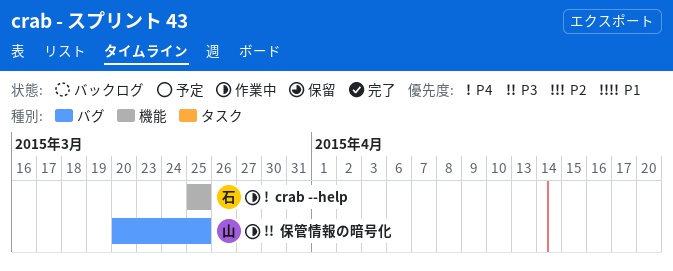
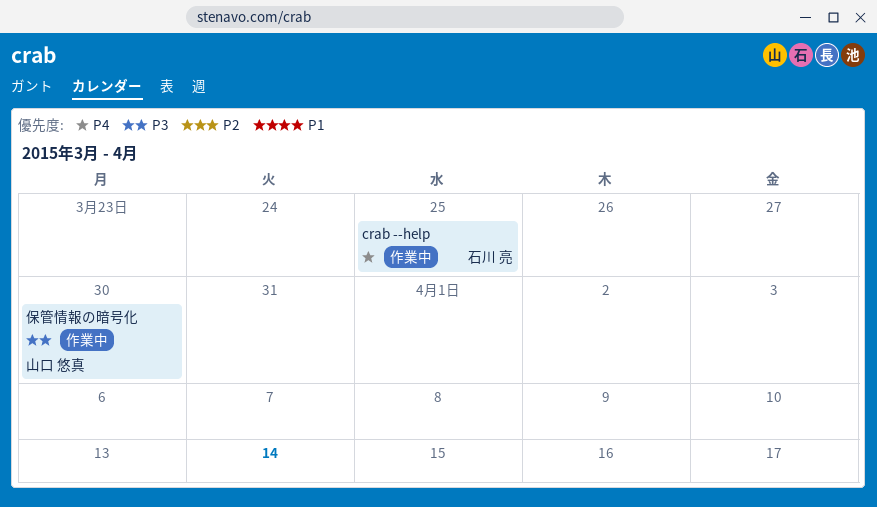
保管情報の暗号化, due: Mar 25 -> Mar 30

